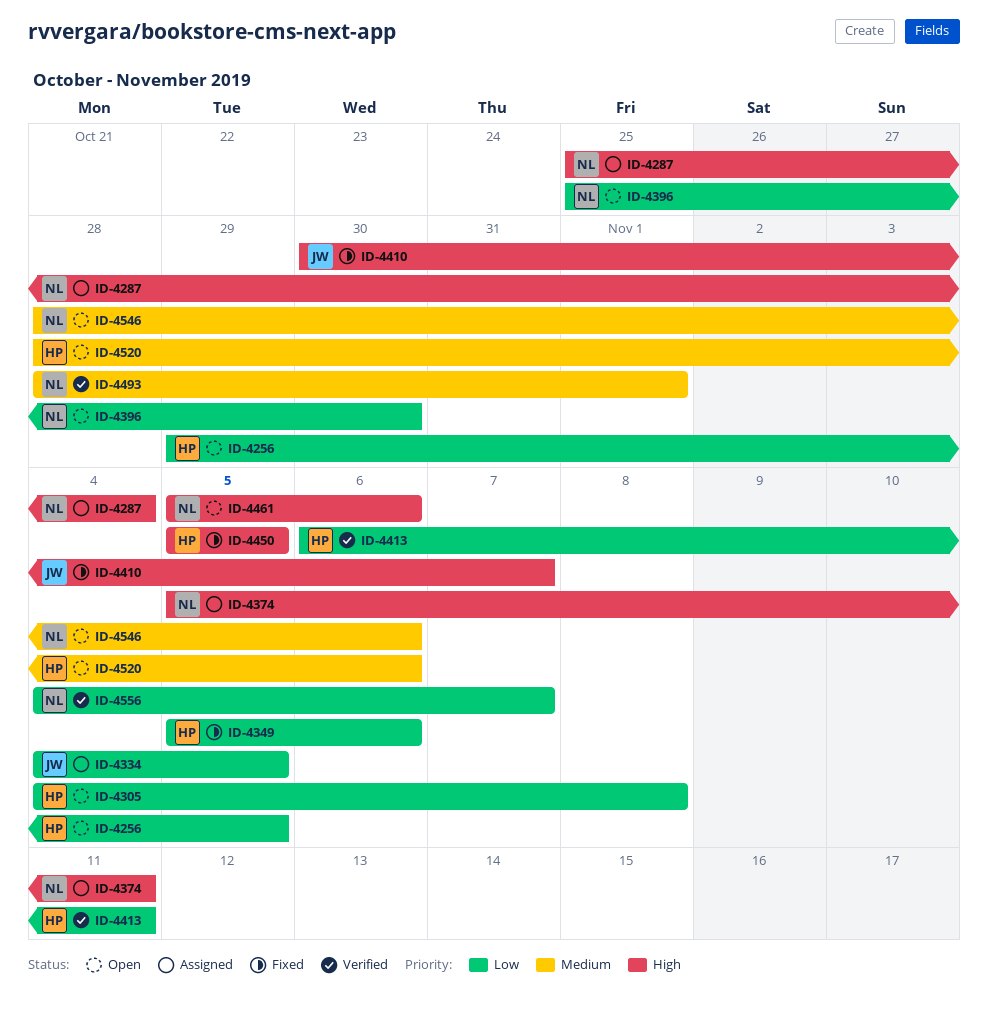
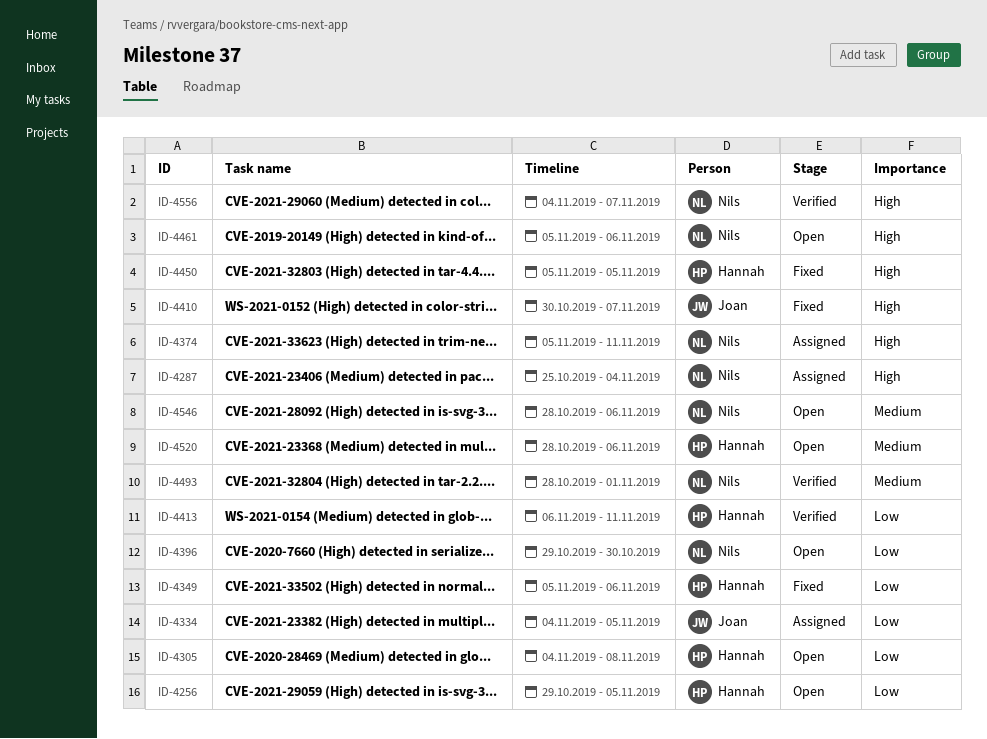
ID-4396, start: Oct 25 -> Oct 29
ID-4556, priority: Low -> High

